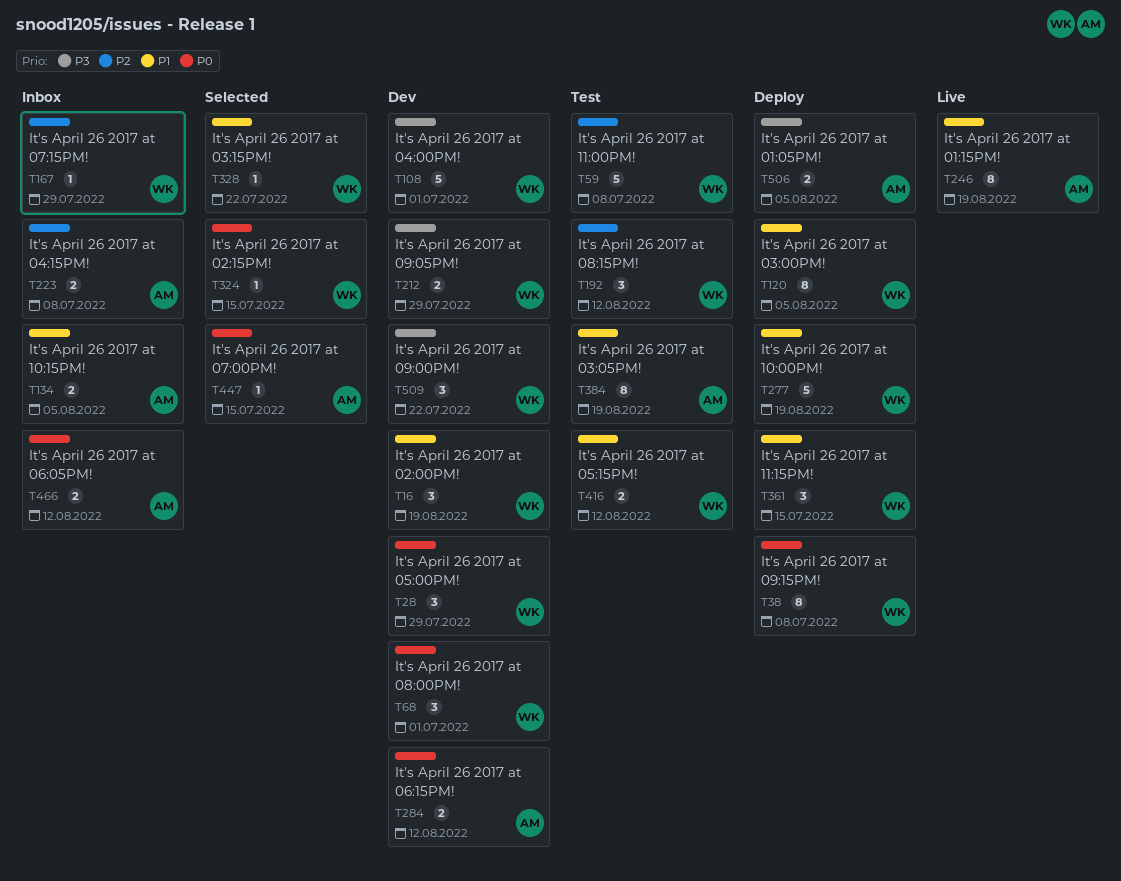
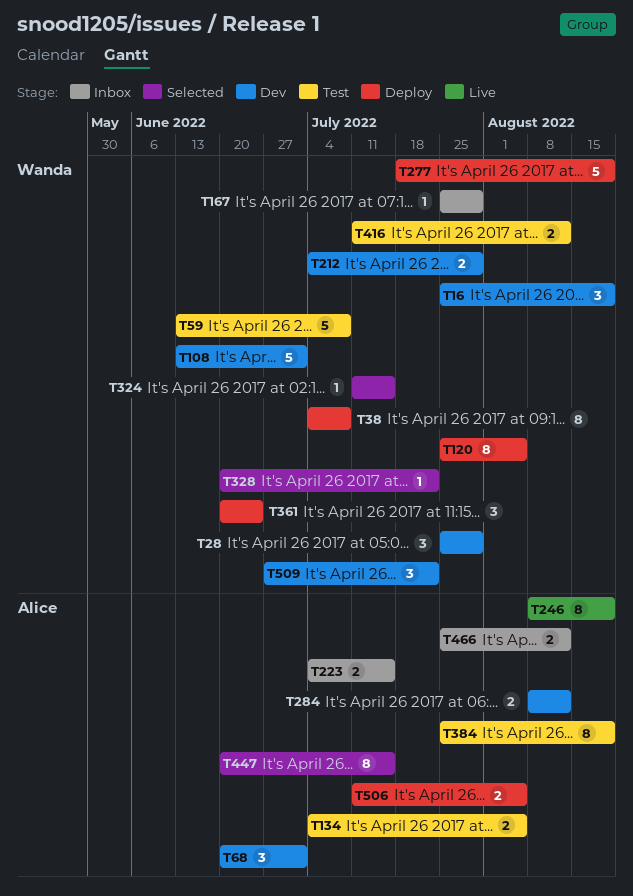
T68, owner: Wanda -> Alice
T134, status: Inbox -> Test
T192: present -> none
T223, due: Jul 8 -> Jul 15
T361, due: Jul 15 -> Jun 24
T447, estimate: 1 -> 8

